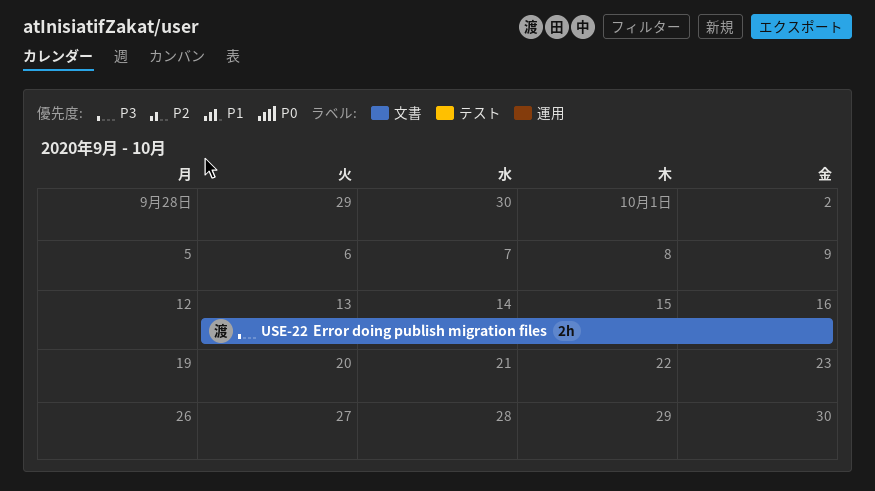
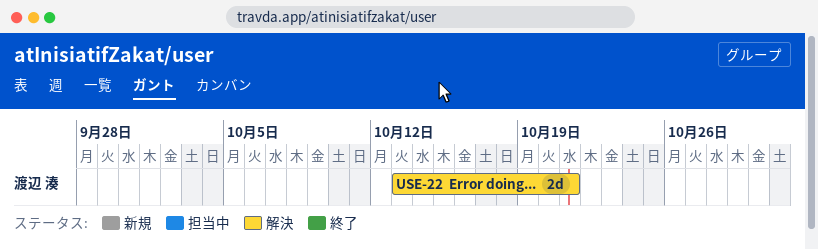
USE-22, estimate: 2h -> 2d
USE-22, due: Oct 16 -> Oct 21

